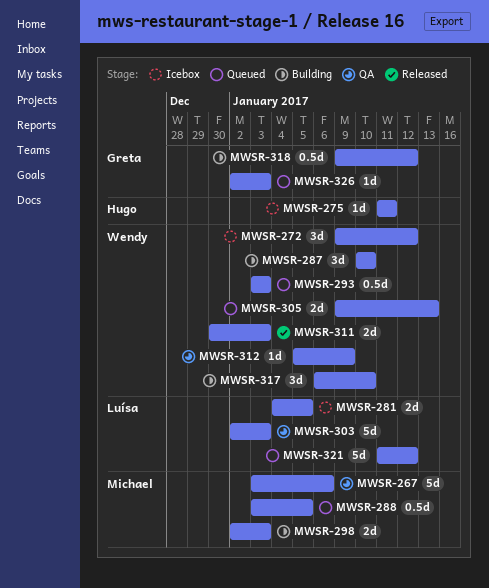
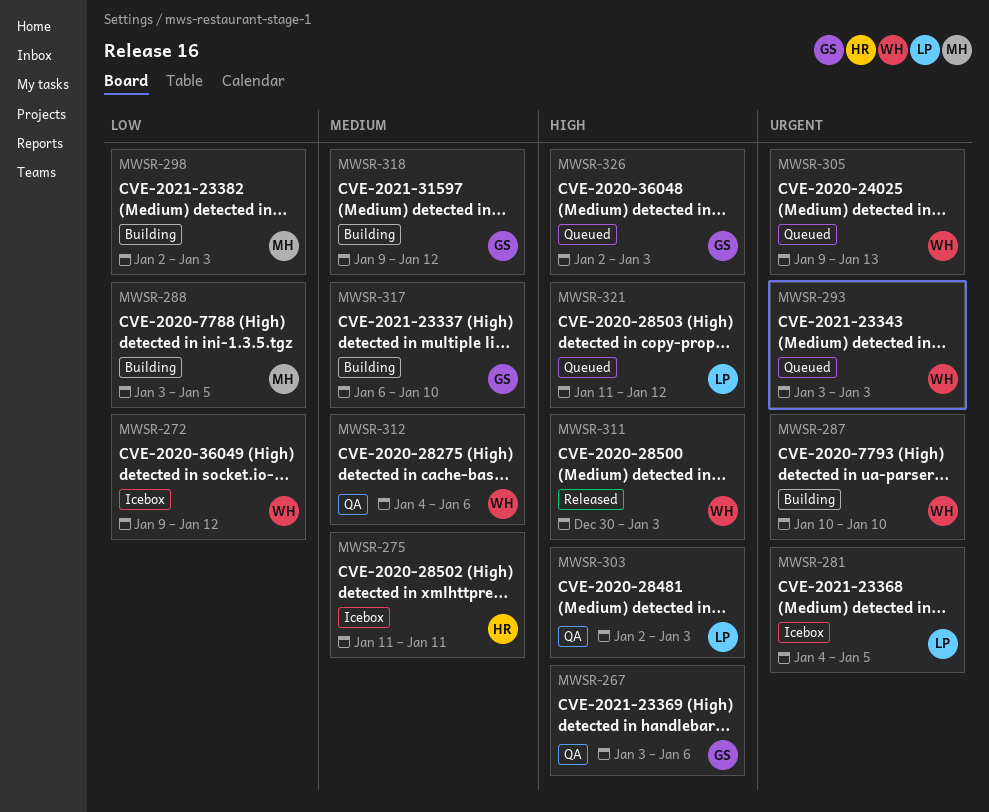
MWSR-267, owner: Michael -> Greta
MWSR-288, status: Queued -> Building
MWSR-312, start: Jan 5 -> Jan 4
MWSR-312, due: Jan 9 -> Jan 6
MWSR-317, owner: Wendy -> Greta

